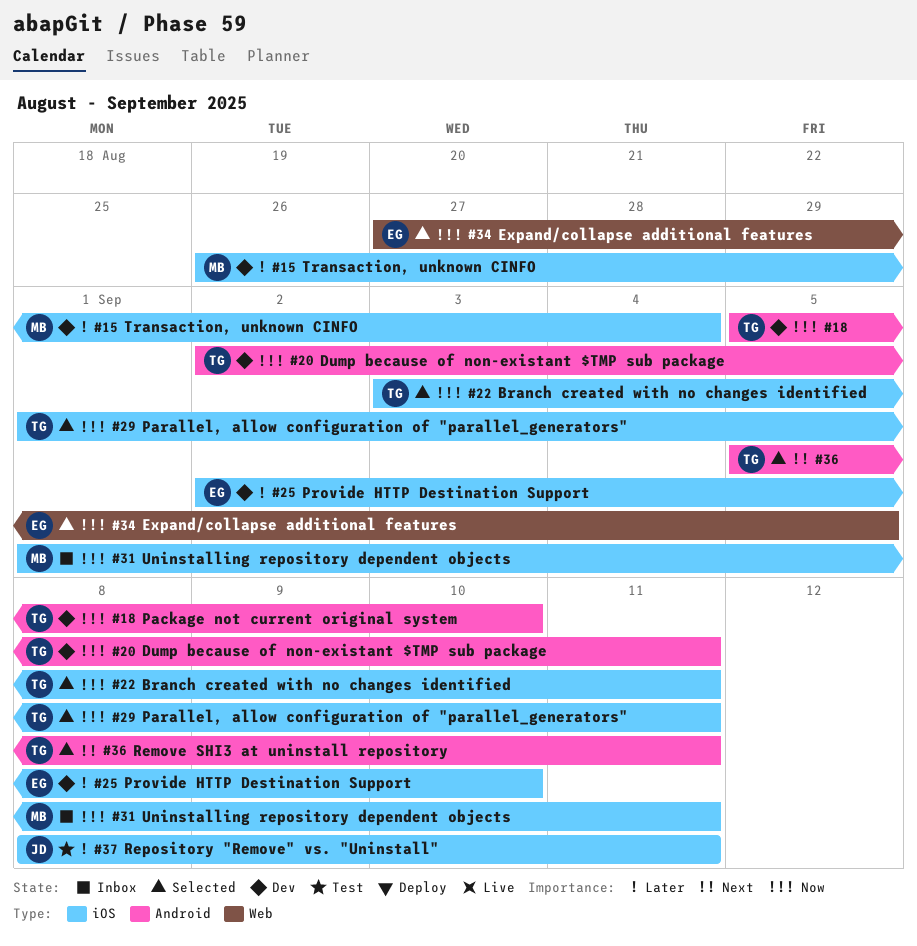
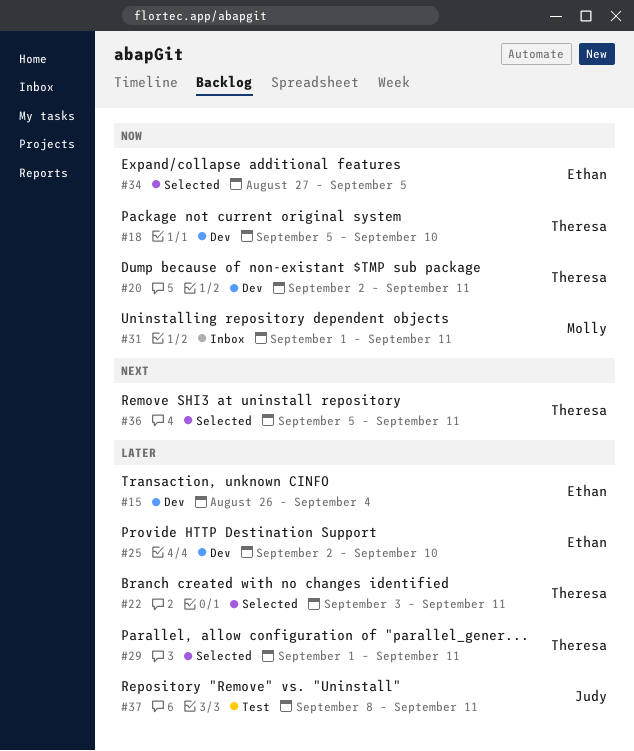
#15, owner: Molly -> Ethan
#22, priority: Now -> Later
#29, priority: Now -> Later

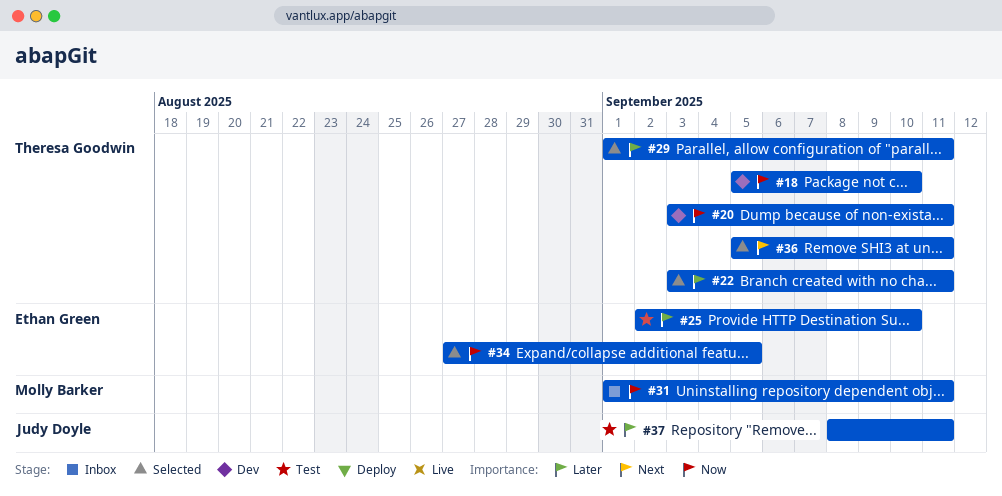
#15: present -> none
#20, start: Sep 2 -> Sep 3
#25, status: Dev -> Test

